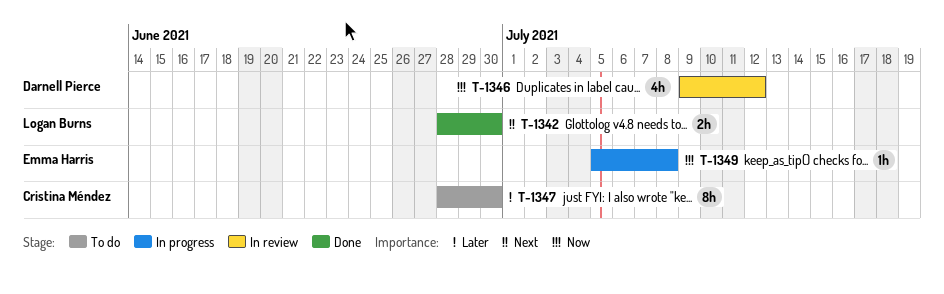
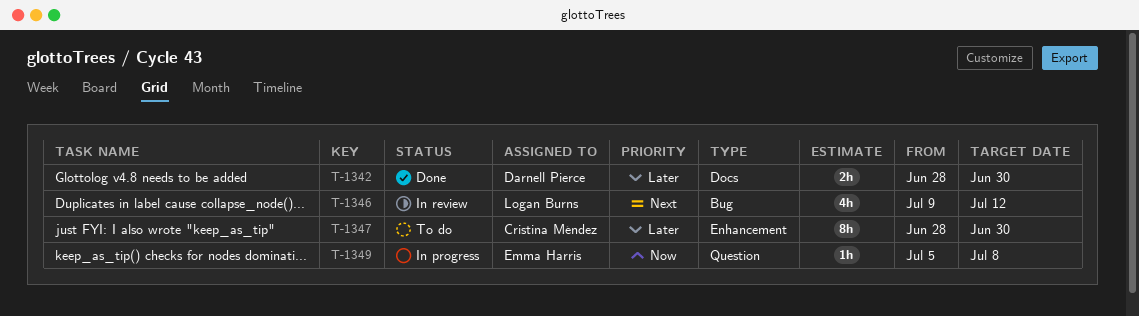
T-1342, owner: Logan Burns -> Darnell Pierce
T-1342, priority: Next -> Later
T-1346, owner: Darnell Pierce -> Logan Burns
T-1346, priority: Now -> Next

